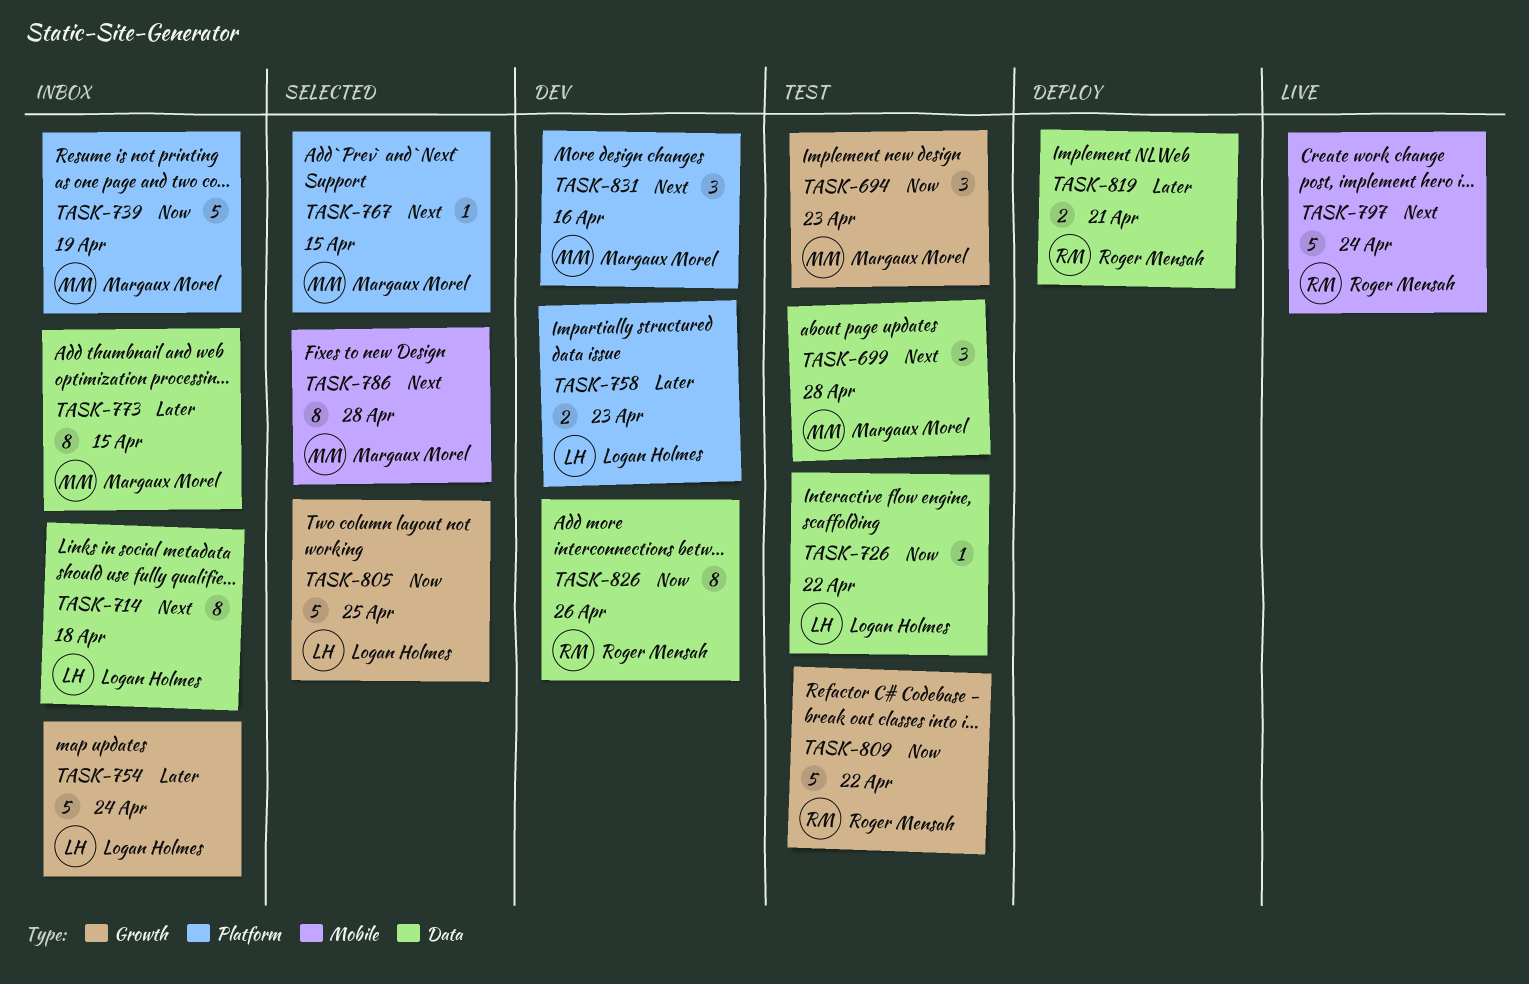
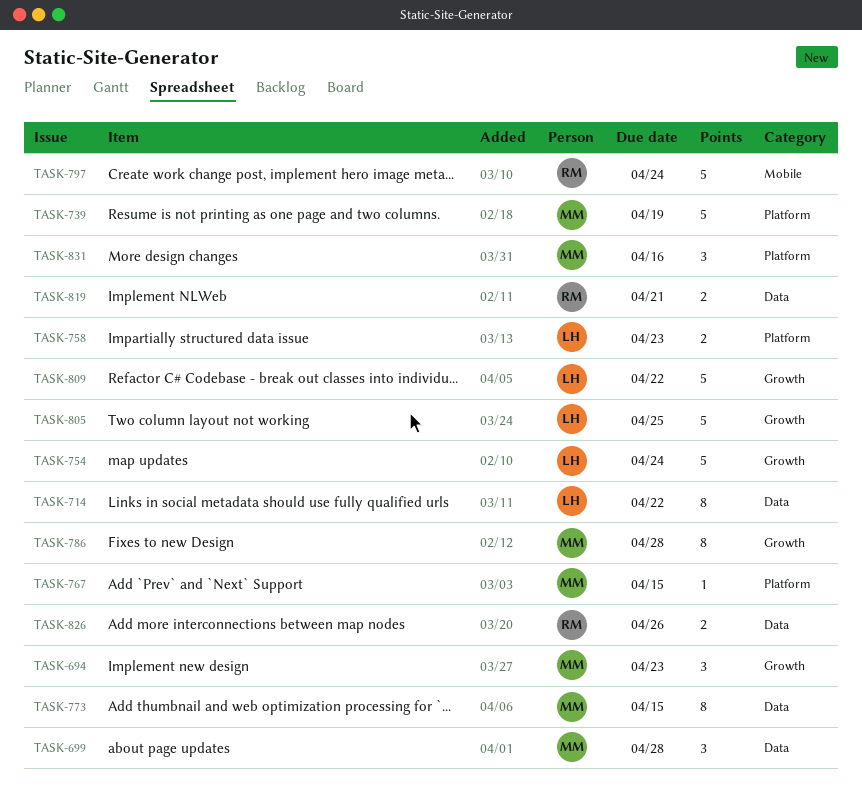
TASK-714, due: Apr 18 -> Apr 22
TASK-726: present -> none
TASK-786, label: Mobile -> Growth
TASK-809, owner: Roger Mensah -> Logan Holmes
TASK-826, estimate: 8 -> 2

